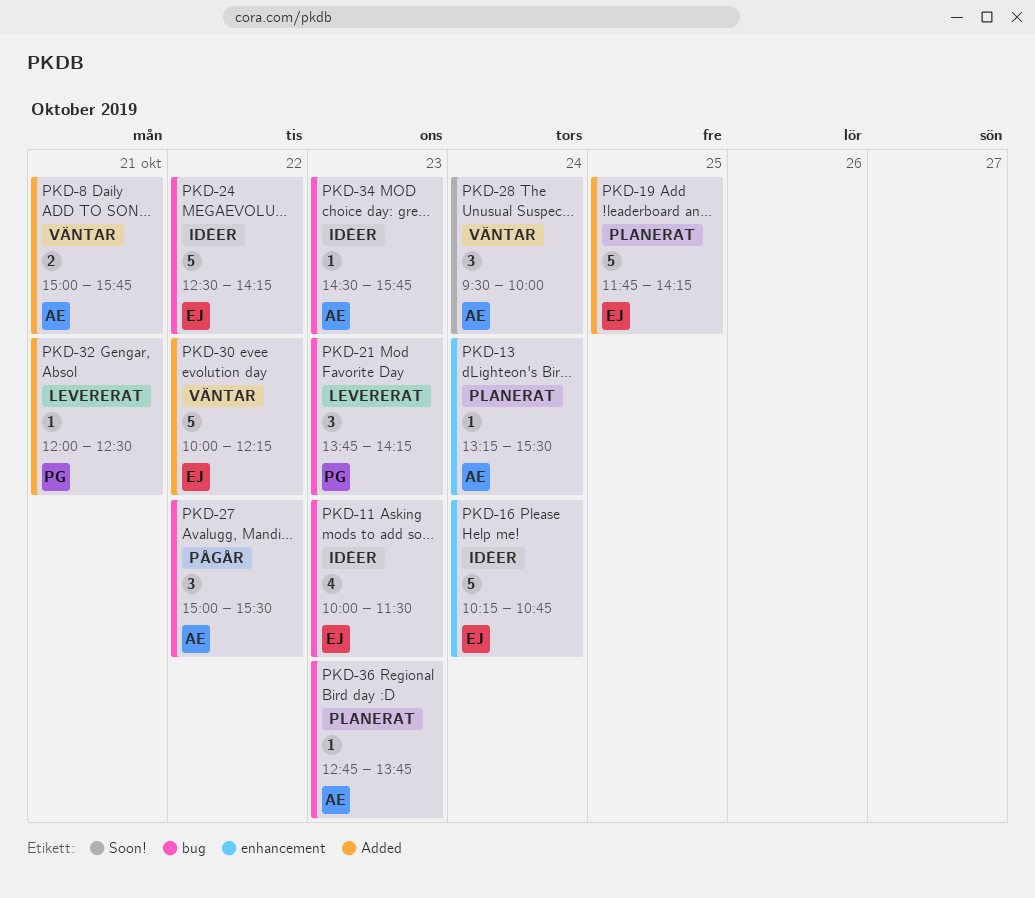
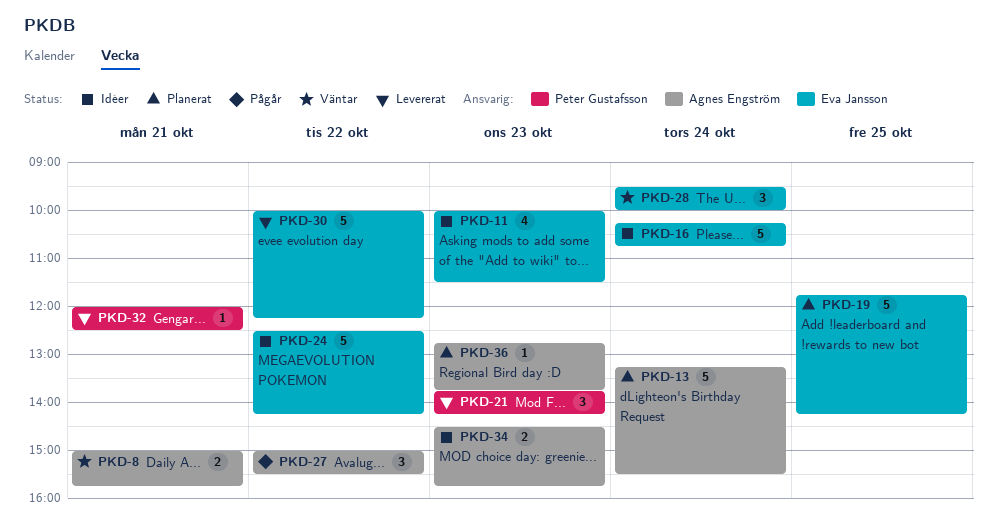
PKD-13, estimate: 1 -> 5
PKD-28, owner: Agnes Engström -> Eva Jansson
PKD-30, status: Väntar -> Levererat
PKD-34, estimate: 1 -> 2

